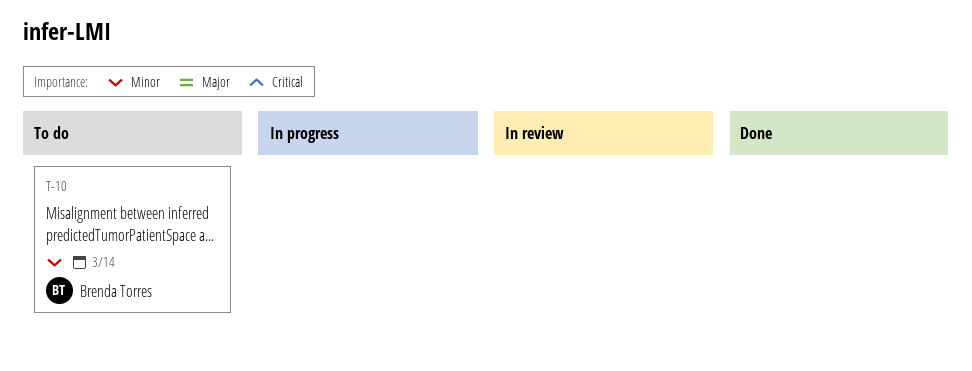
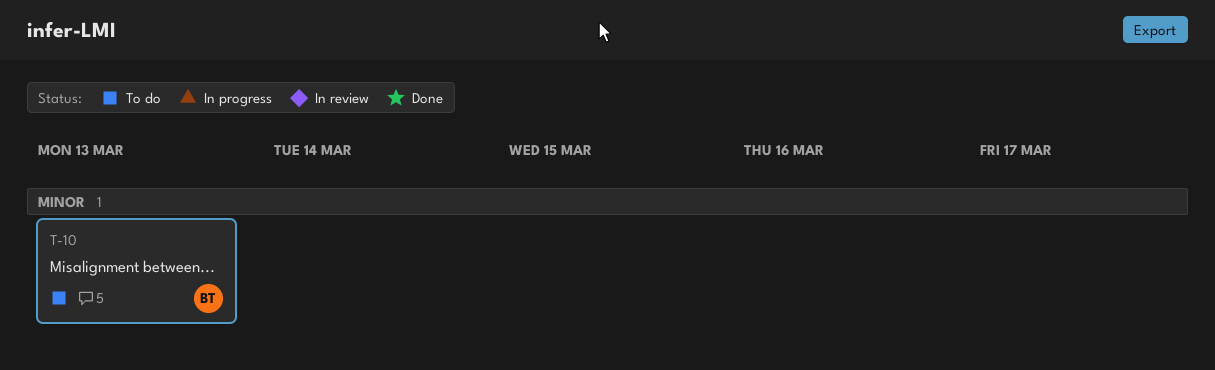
T-10, due: Mar 14 -> Mar 13

